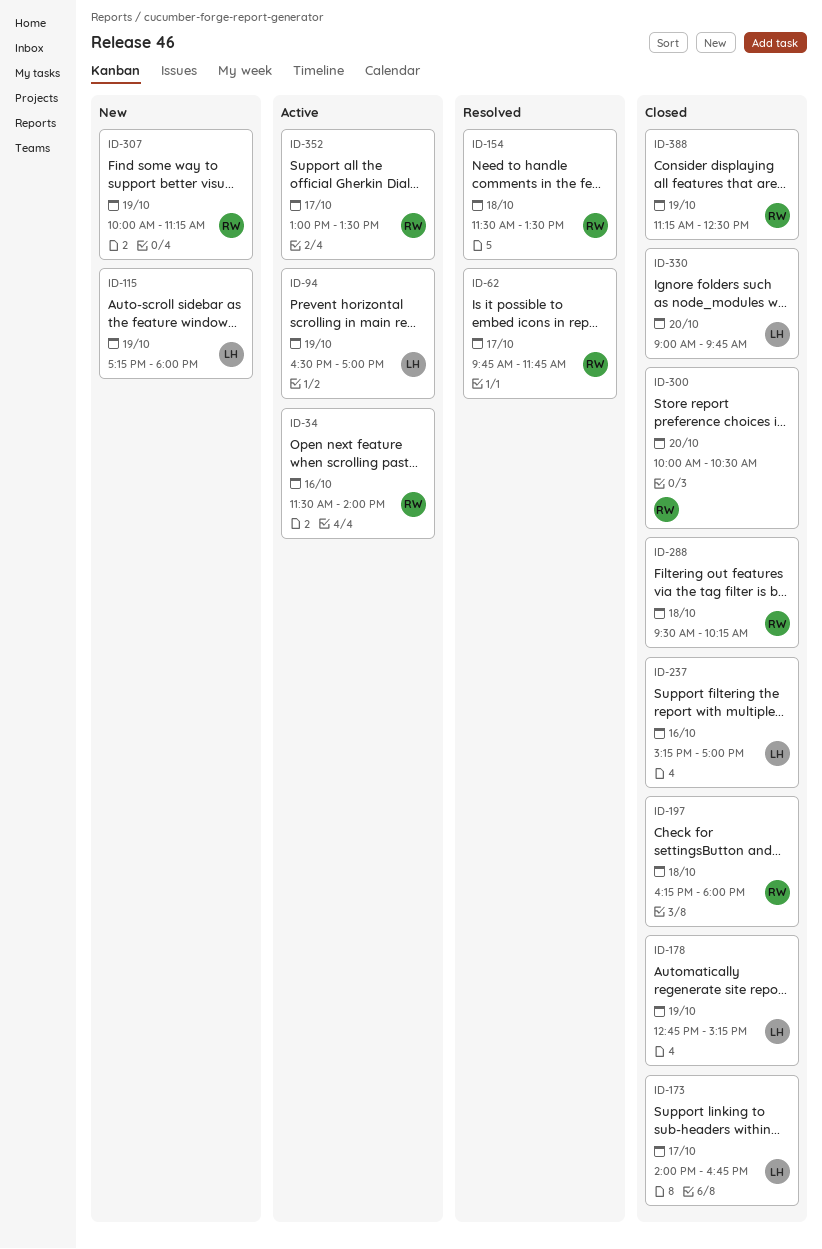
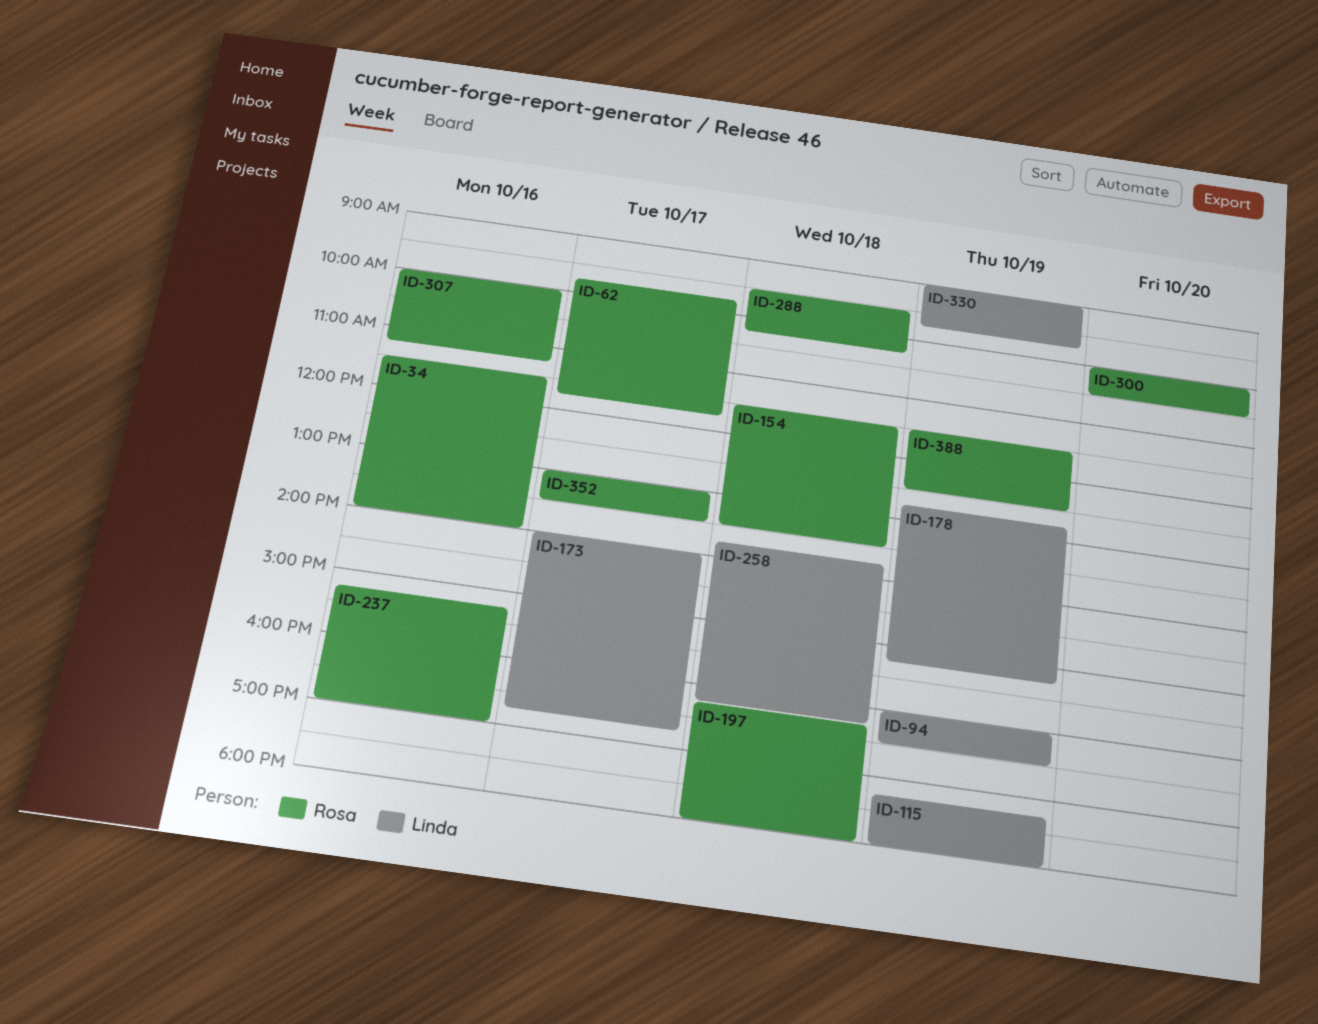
ID-94, begins: 16:30 -> 16:00
ID-94, ends: 17:00 -> 16:30
ID-237, owner: Linda -> Rosa
ID-258: none -> present
ID-307, day: Oct 19 -> Oct 16
ID-330, day: Oct 20 -> Oct 19
ID-388, begins: 11:15 -> 11:30

